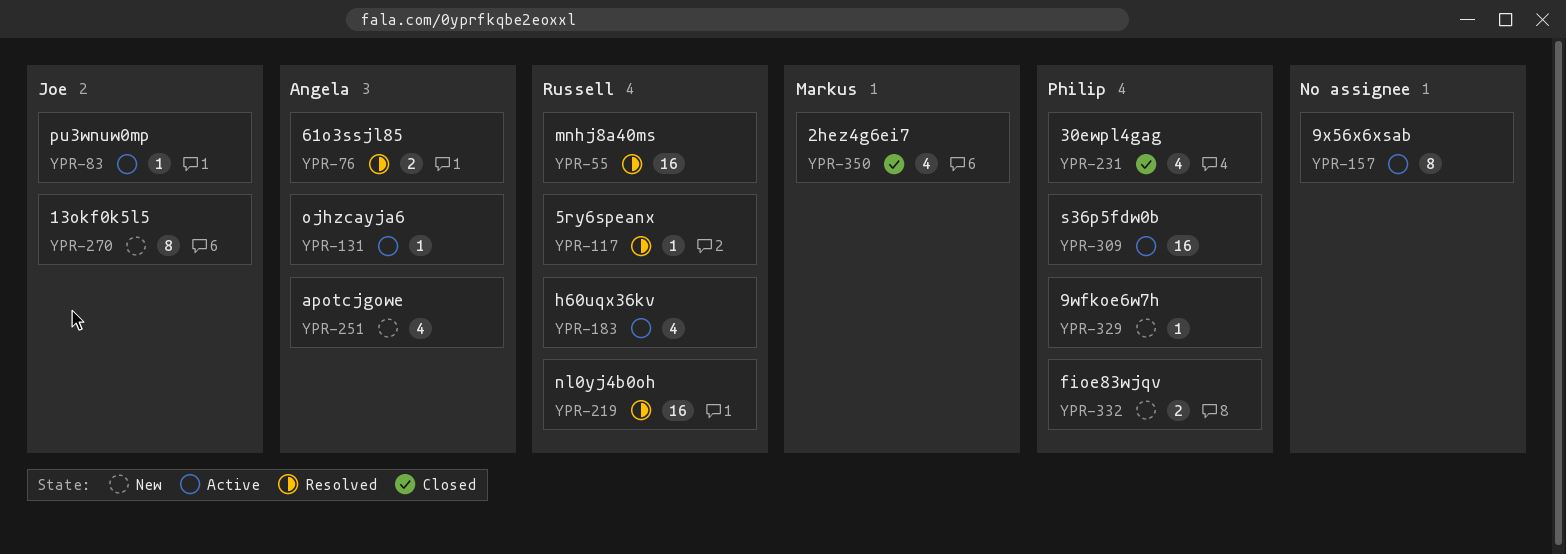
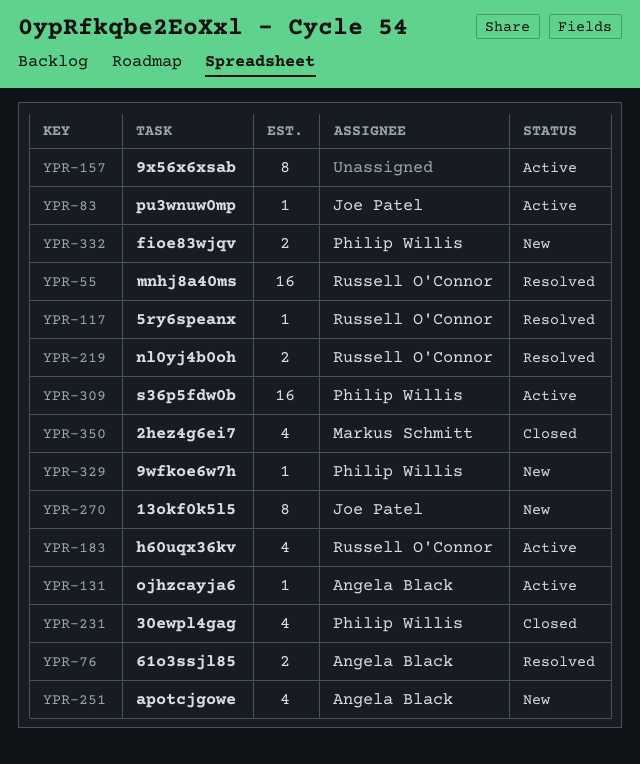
YPR-219, estimate: 16 -> 2

